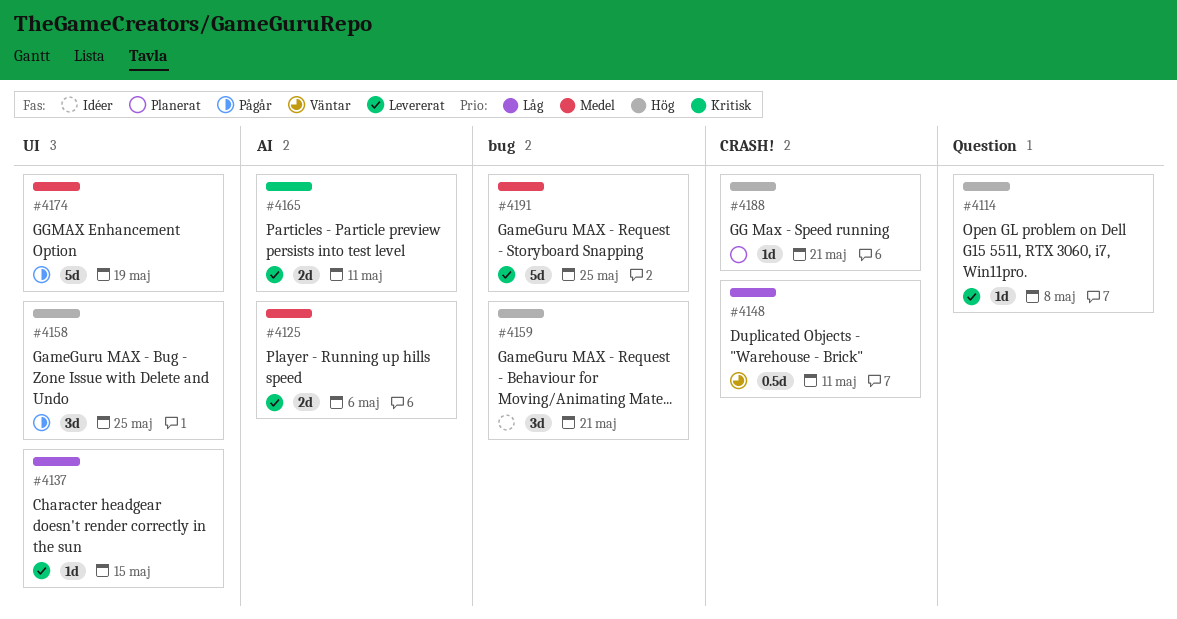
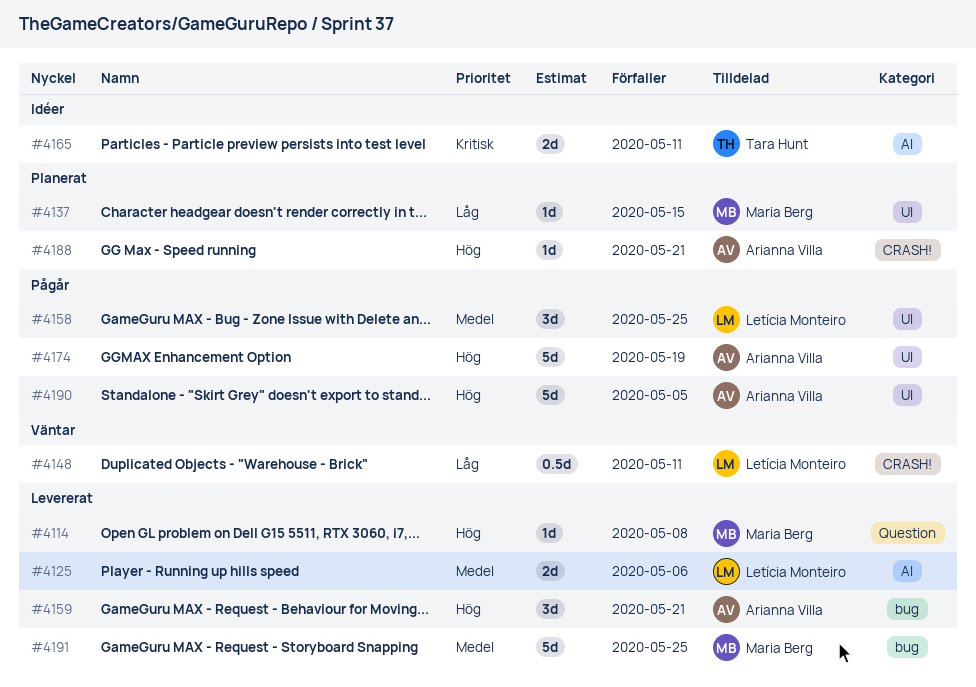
#4137, status: Levererat -> Planerat
#4158, priority: Hög -> Medel
#4159, status: Idéer -> Levererat
#4165, status: Levererat -> Idéer
#4174, priority: Medel -> Hög
#4190: none -> present

